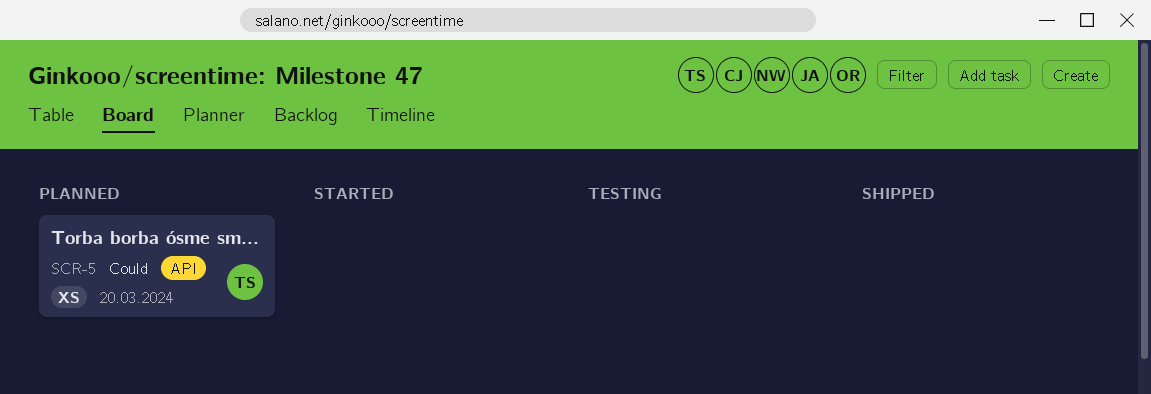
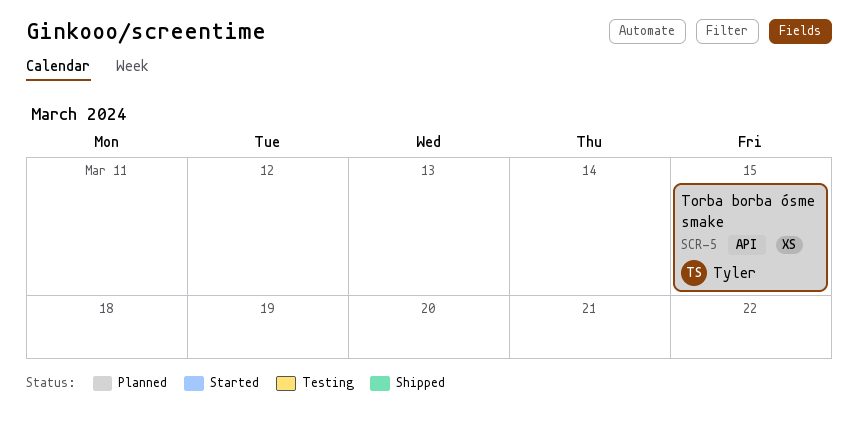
SCR-5, due: Mar 20 -> Mar 15

